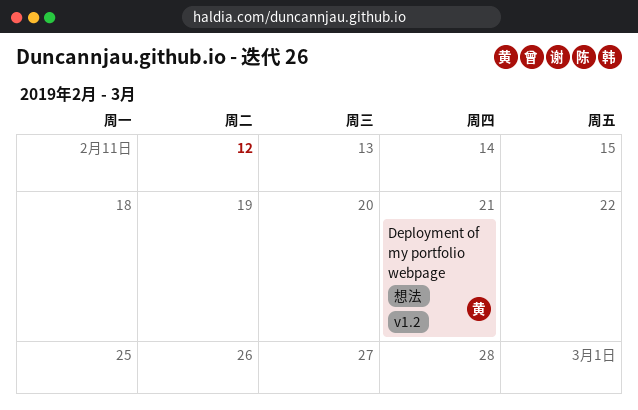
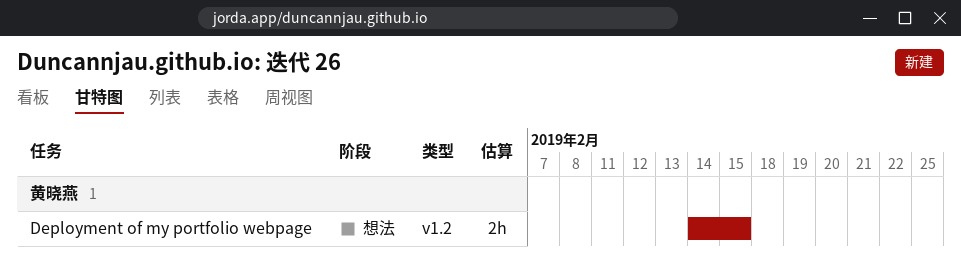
Deployment of my portfolio webpage, due: Feb 21 -> Feb 15

